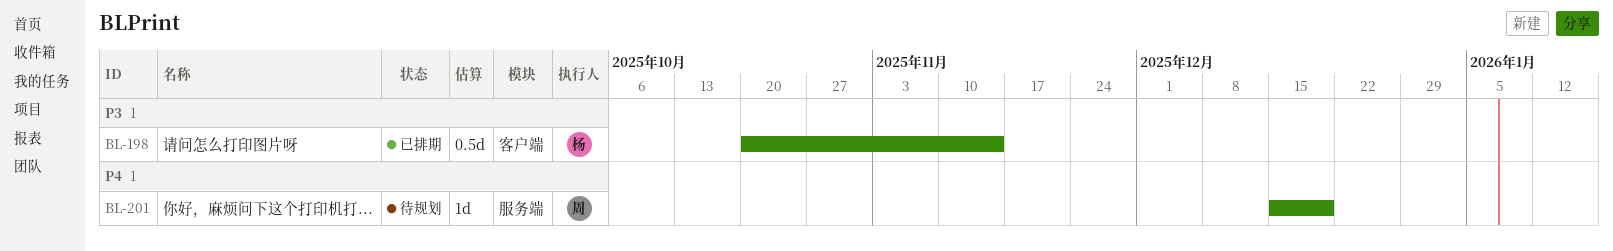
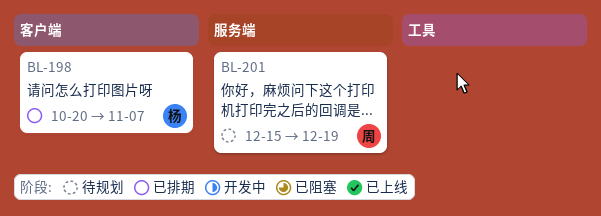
BL-198, due: Nov 14 -> Nov 7

